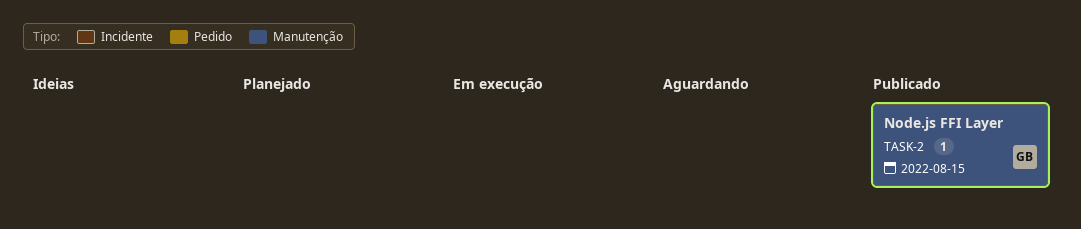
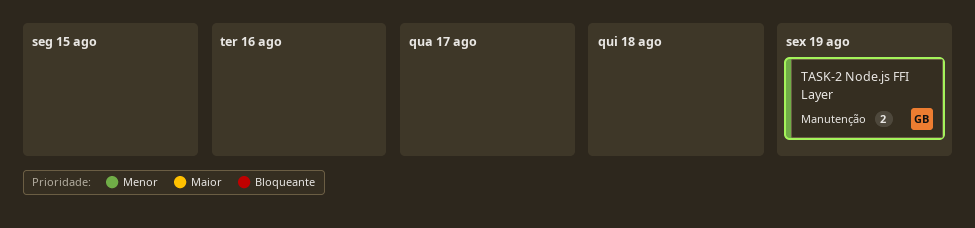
TASK-2, estimate: 1 -> 2
TASK-2, due: Aug 15 -> Aug 19

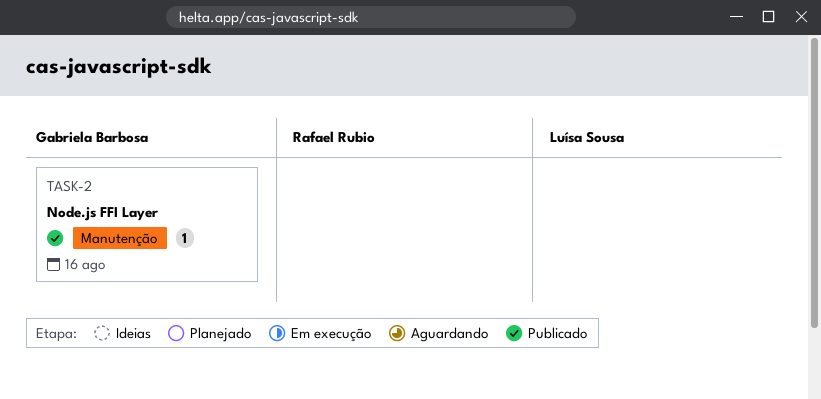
TASK-2, estimate: 2 -> 1
TASK-2, due: Aug 19 -> Aug 16

